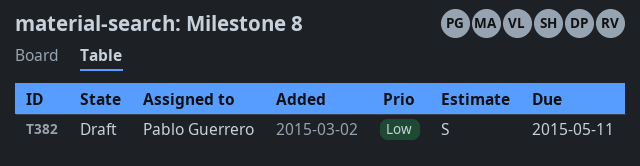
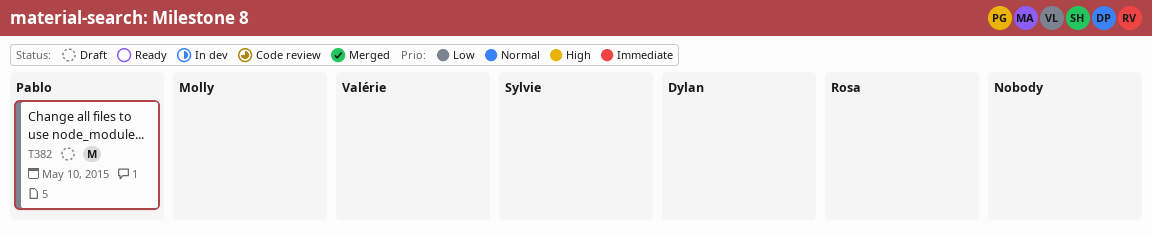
T382, estimate: S -> M
T382, due: May 11 -> May 10

